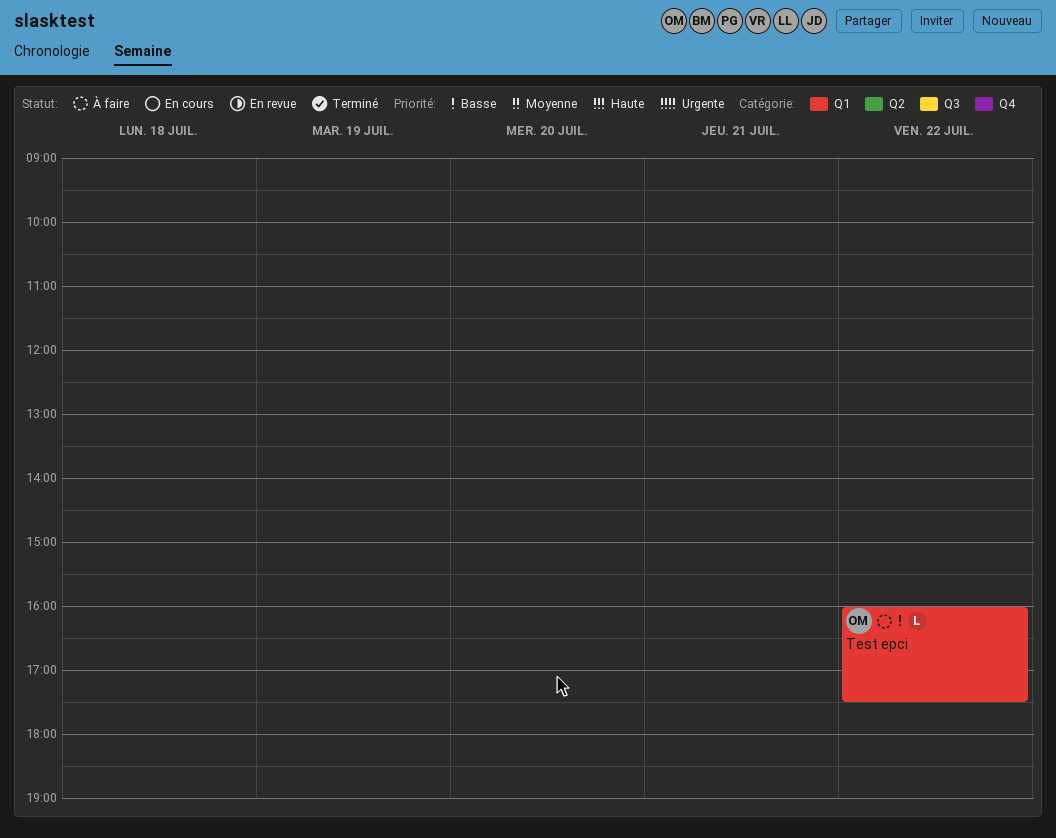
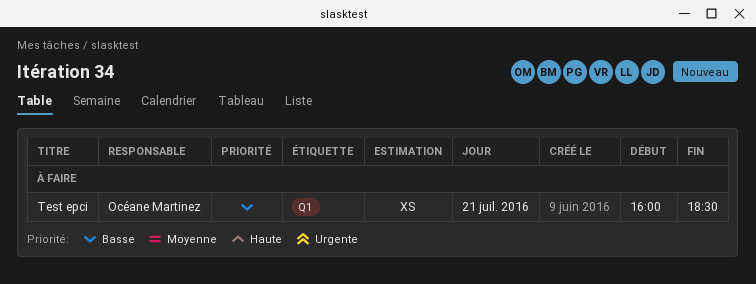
Test epci, estimate: L -> XS
Test epci, day: Jul 22 -> Jul 21
Test epci, ends: 17:30 -> 18:30

